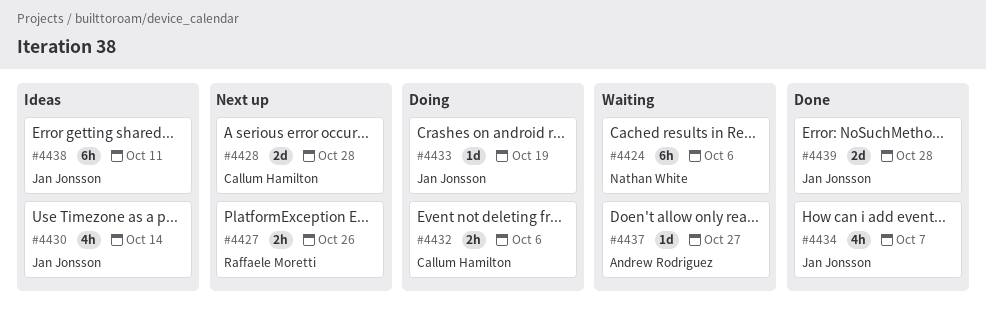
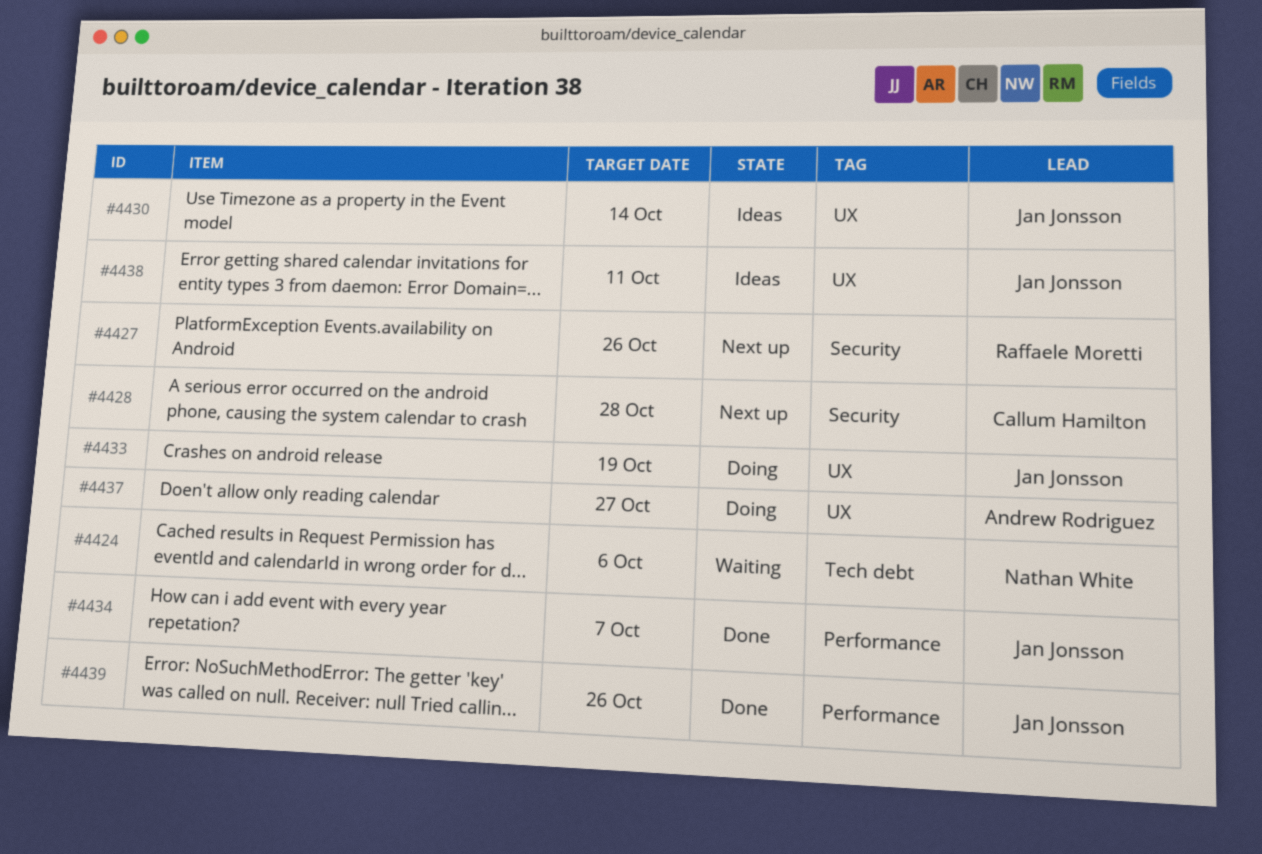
#4432: present -> none
#4437, status: Waiting -> Doing
#4439, due: Oct 28 -> Oct 26

